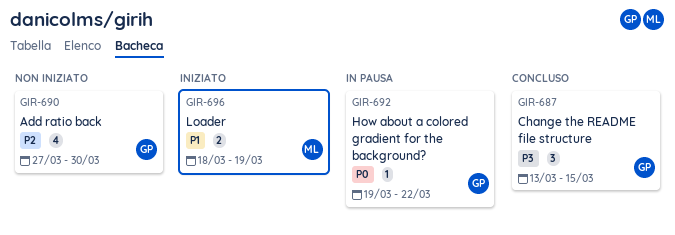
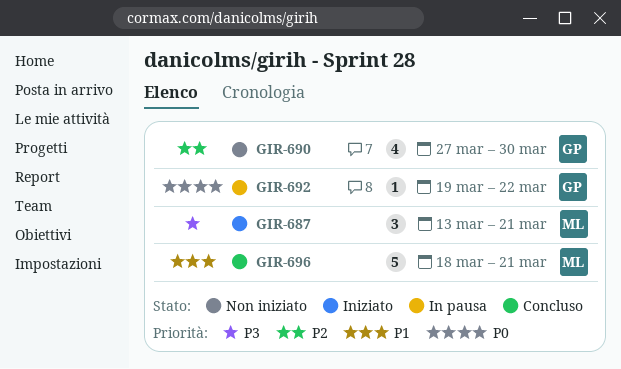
GIR-687, status: Concluso -> Iniziato
GIR-687, owner: GP -> ML
GIR-687, due: Mar 15 -> Mar 21
GIR-696, status: Iniziato -> Concluso
GIR-696, estimate: 2 -> 5
GIR-696, due: Mar 19 -> Mar 21

